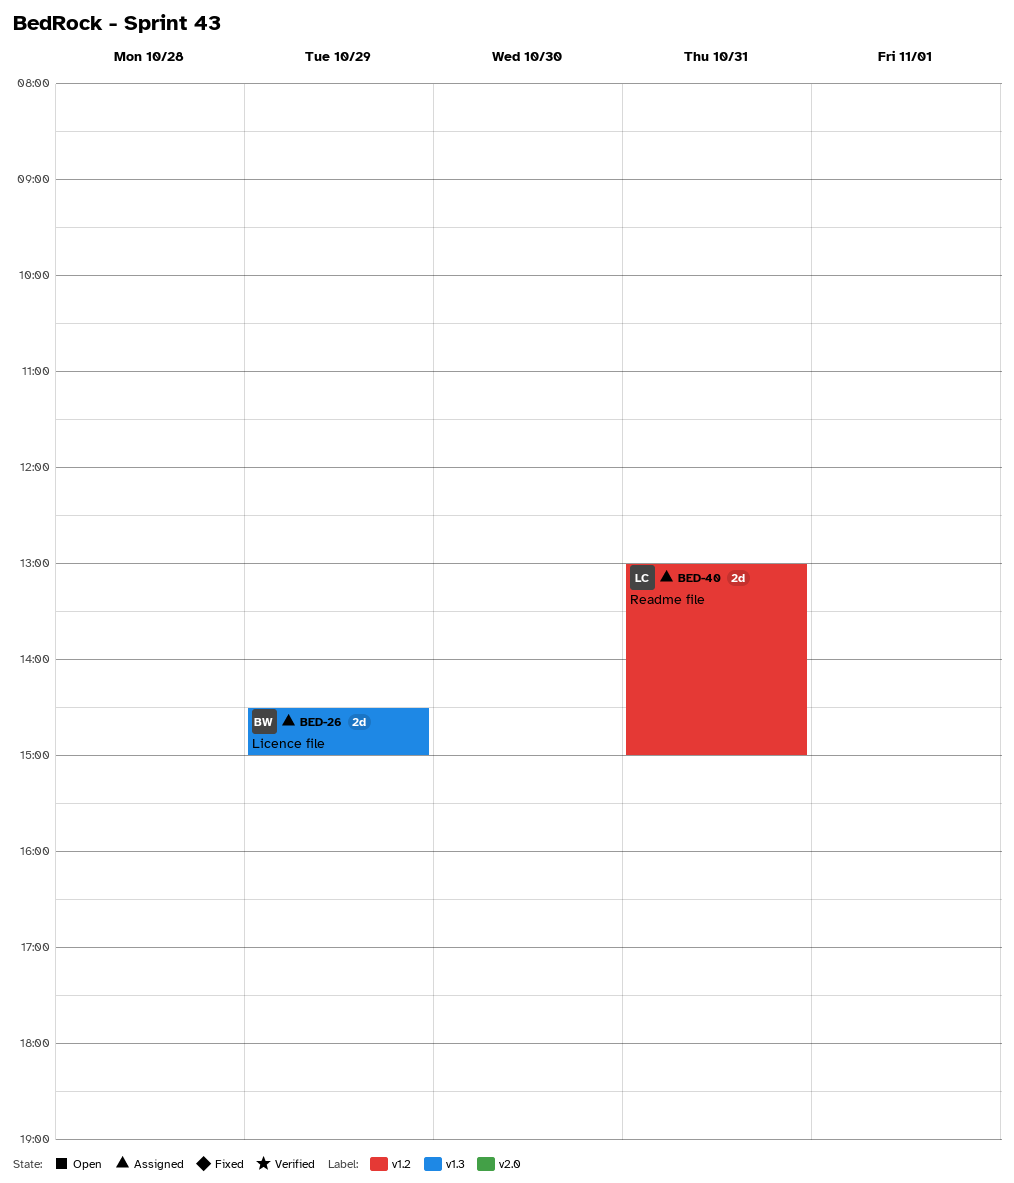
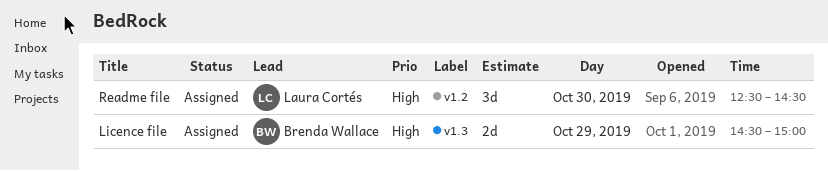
Readme file, estimate: 2d -> 3d
Readme file, day: Oct 31 -> Oct 30
Readme file, begins: 13:00 -> 12:30
Readme file, ends: 15:00 -> 14:30

